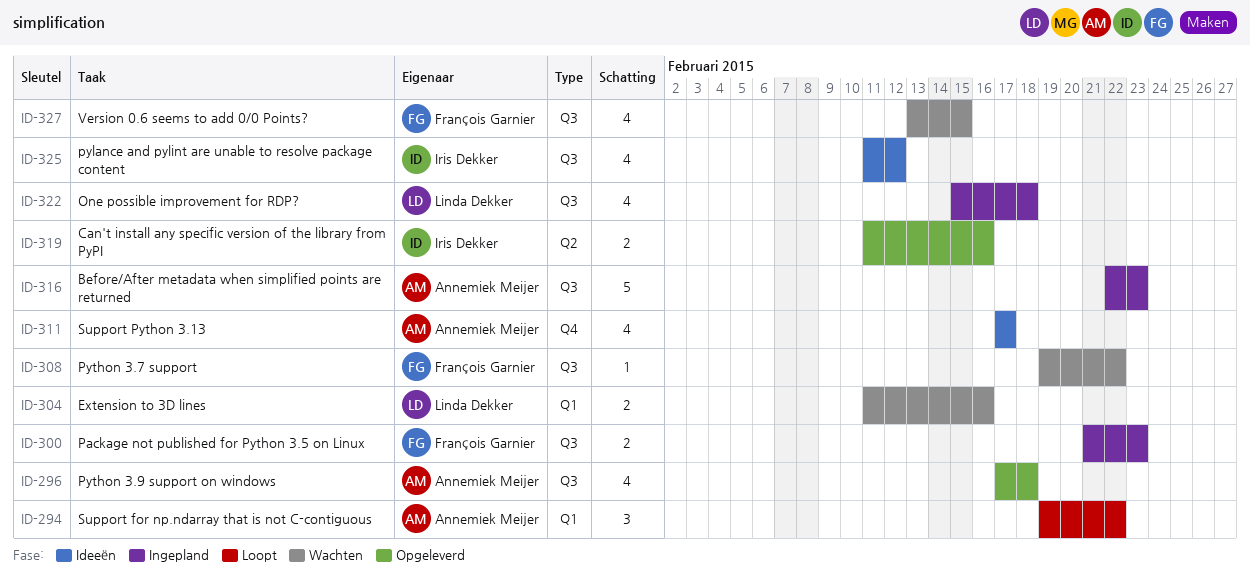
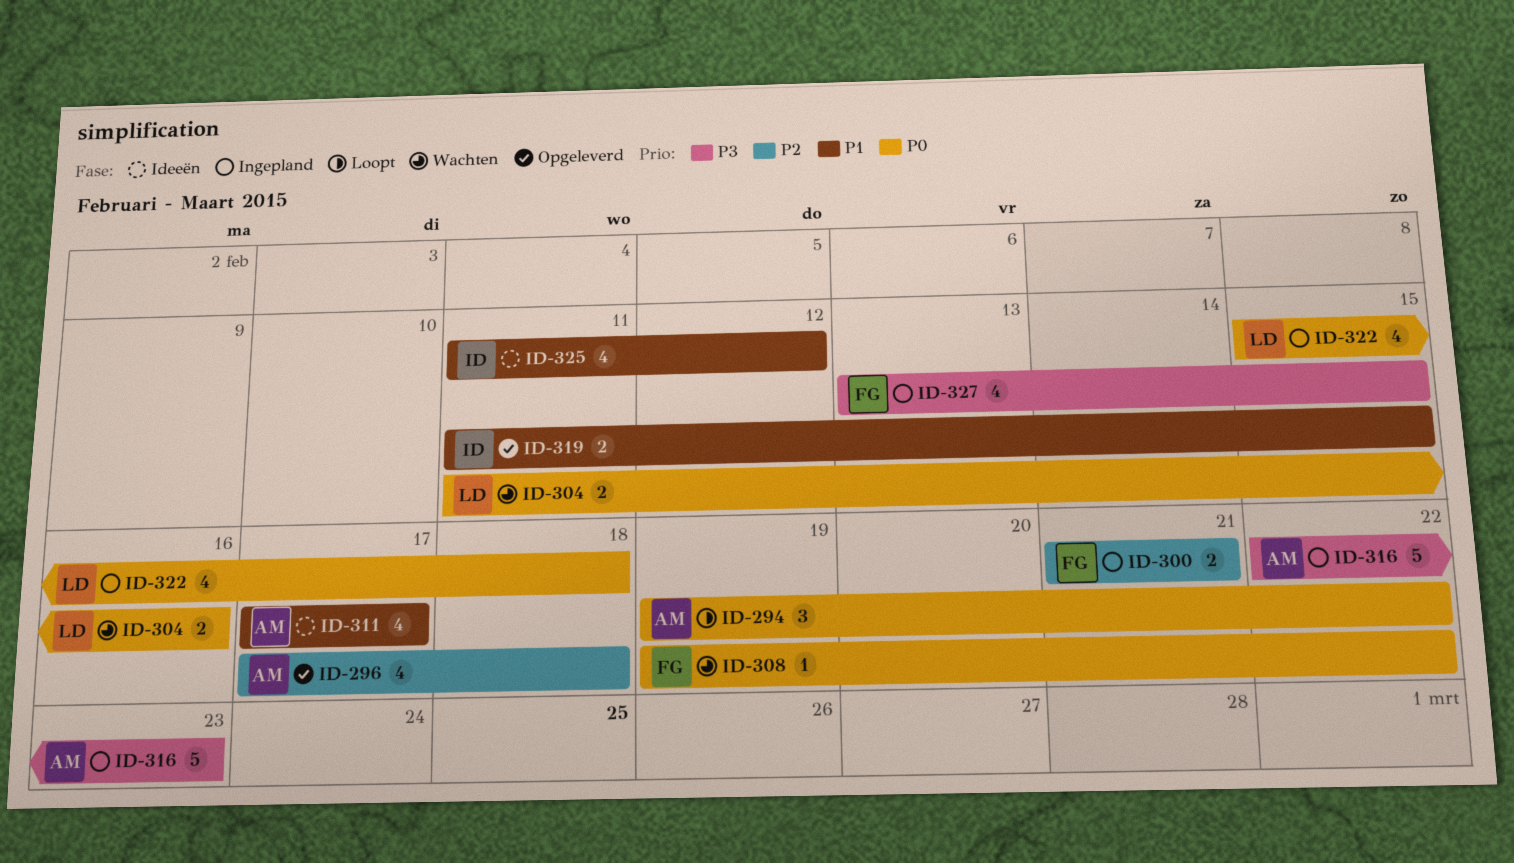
ID-300, due: Feb 23 -> Feb 21
ID-319, due: Feb 16 -> Feb 15
ID-327, status: Wachten -> Ingepland

